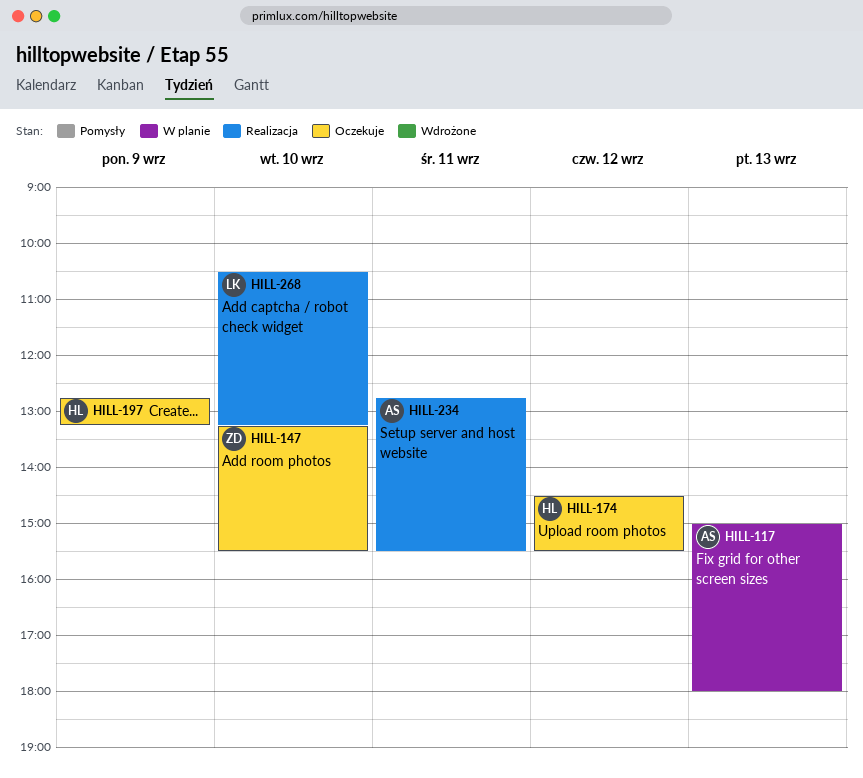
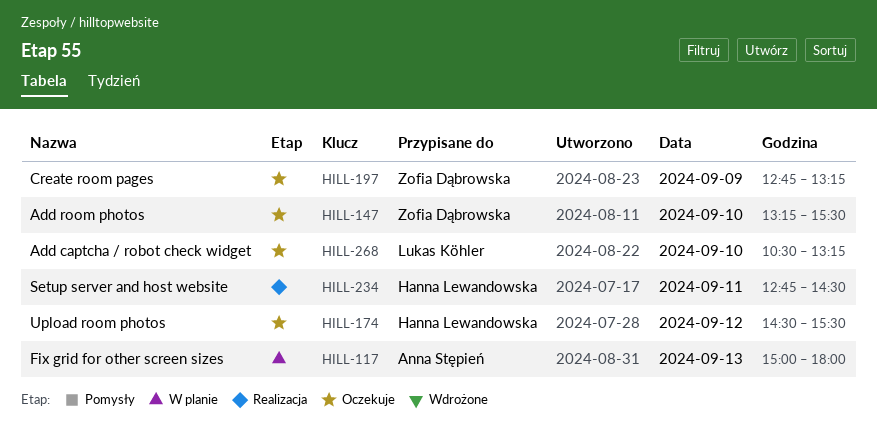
HILL-197, owner: Hanna Lewandowska -> Zofia Dąbrowska
HILL-234, owner: Anna Stępień -> Hanna Lewandowska
HILL-234, ends: 15:30 -> 14:30
HILL-268, status: Realizacja -> Oczekuje

